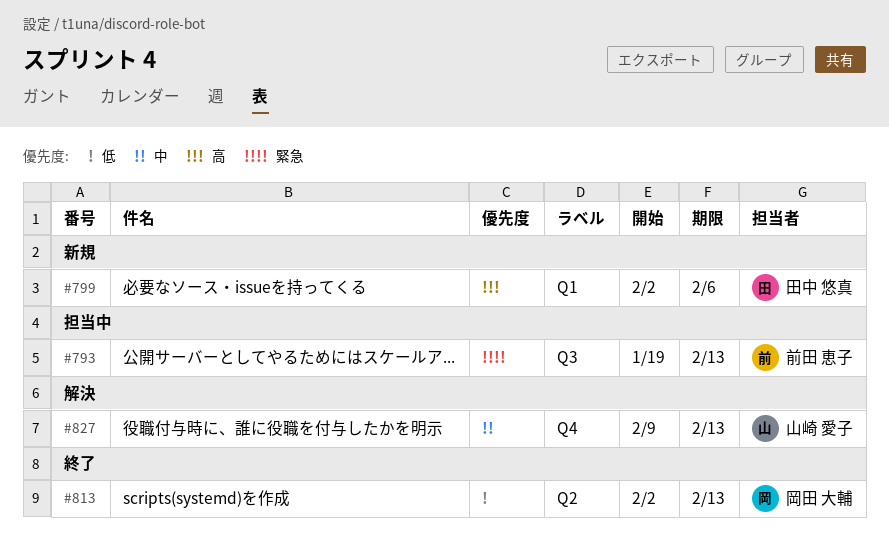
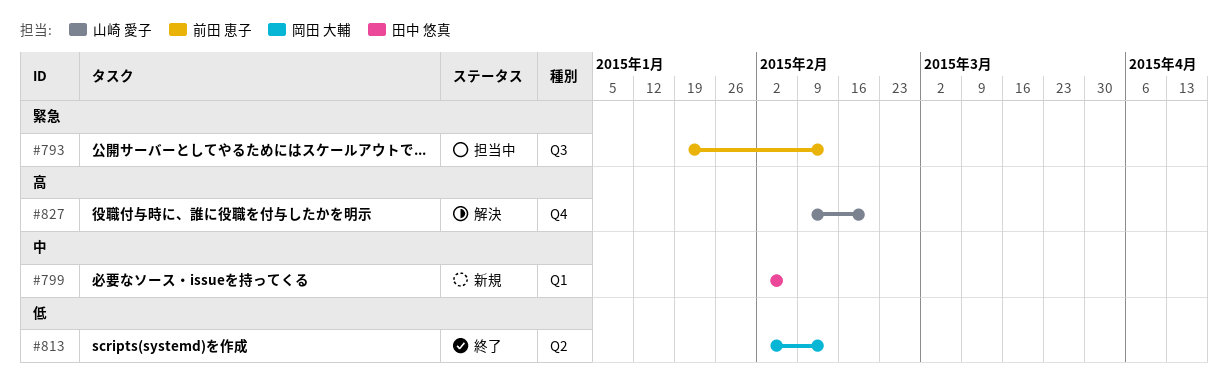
#799, priority: 高 -> 中
#827, priority: 中 -> 高
#827, due: Feb 13 -> Feb 20

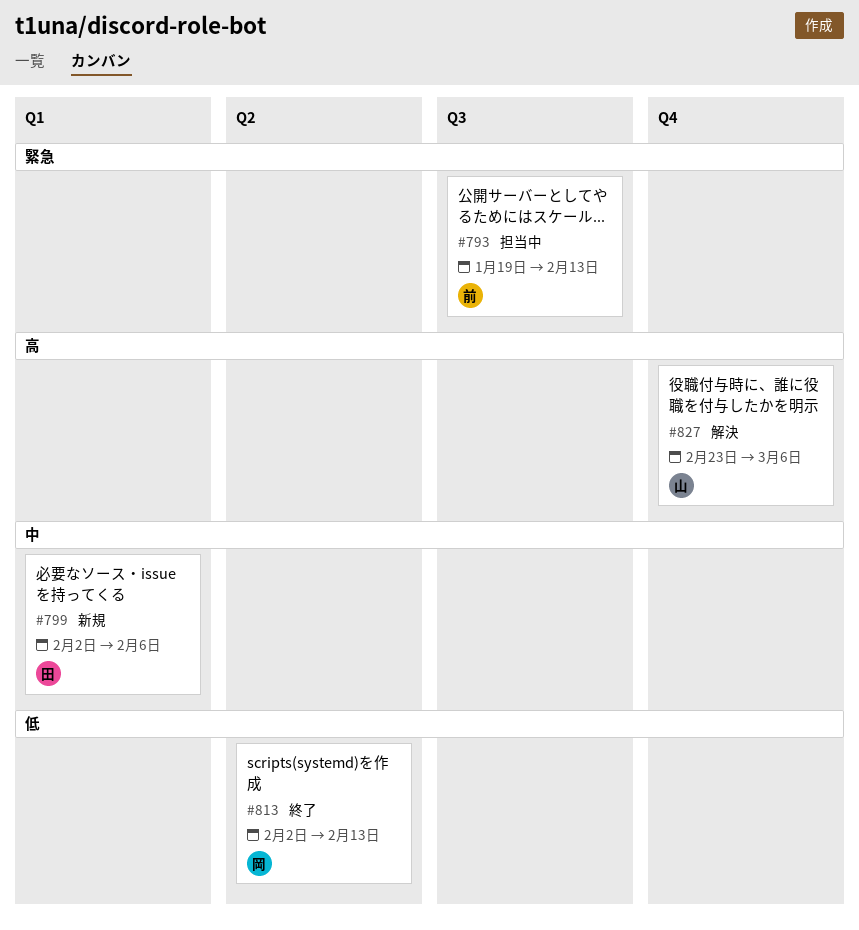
#827, start: Feb 9 -> Feb 23
#827, due: Feb 20 -> Mar 6

